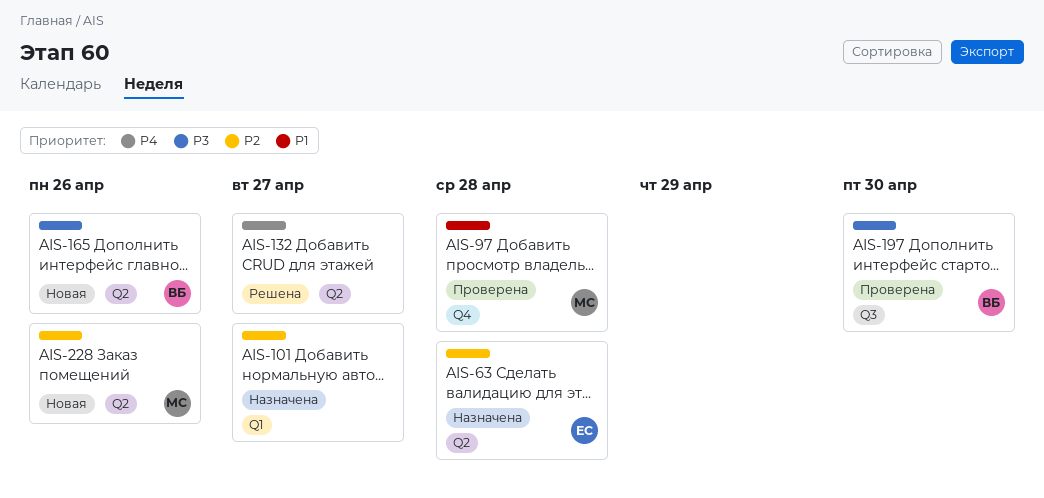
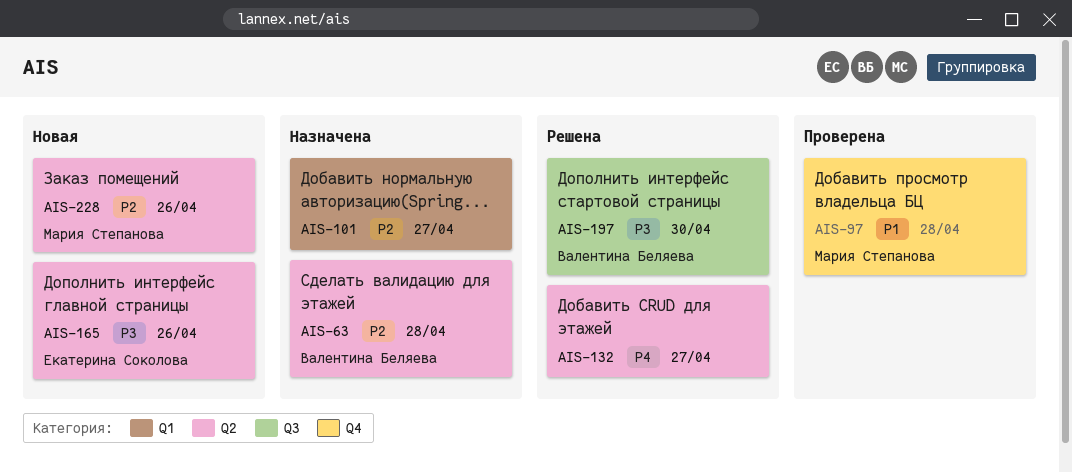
AIS-63, owner: Екатерина Соколова -> Валентина Беляева
AIS-165, owner: Валентина Беляева -> Екатерина Соколова
AIS-197, status: Проверена -> Решена

